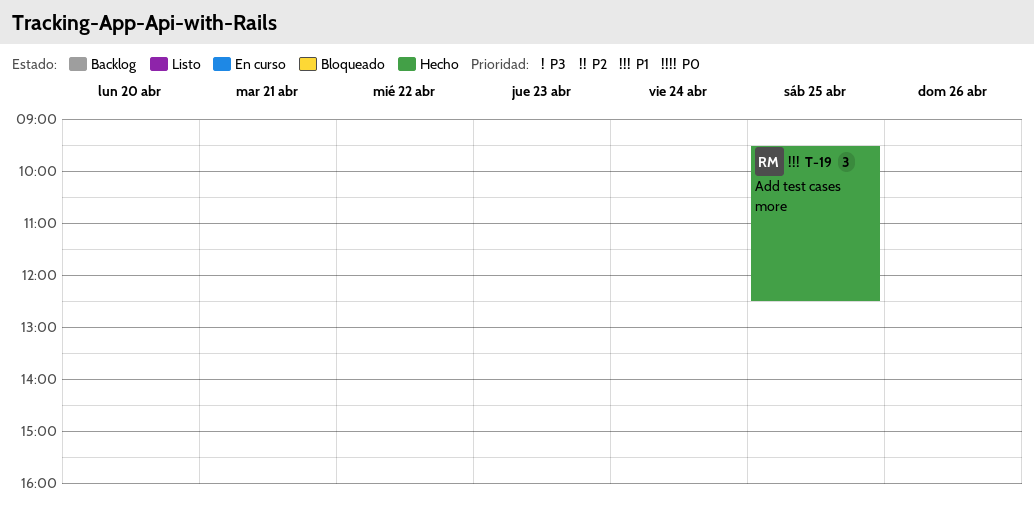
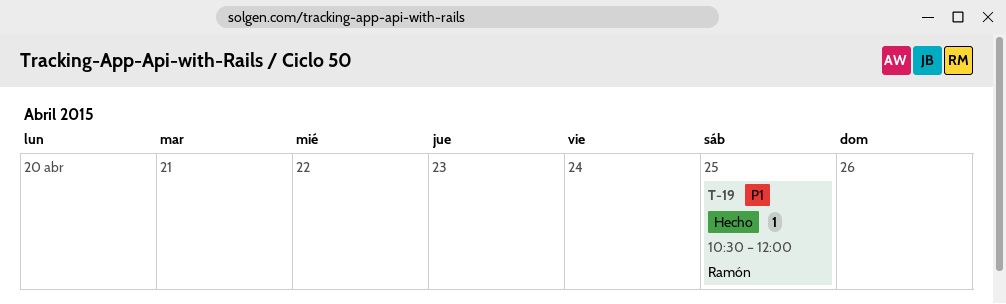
T-19, estimate: 3 -> 1
T-19, begins: 09:30 -> 10:30
T-19, ends: 12:30 -> 12:00

